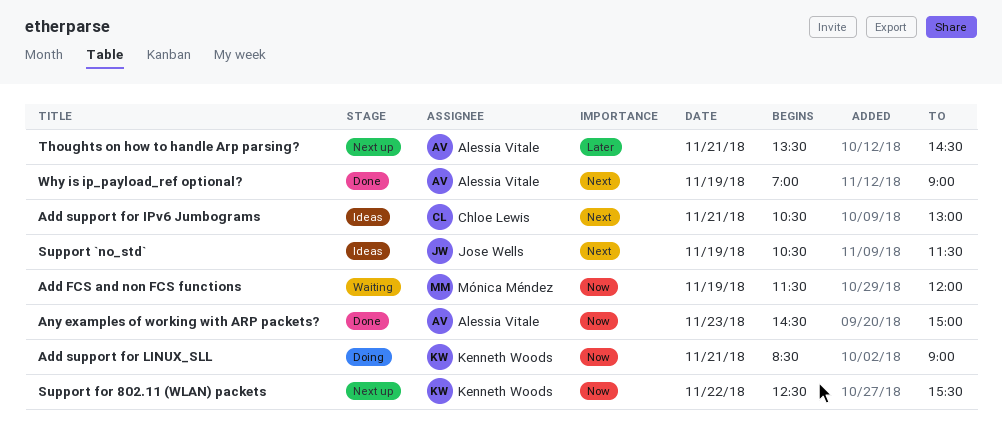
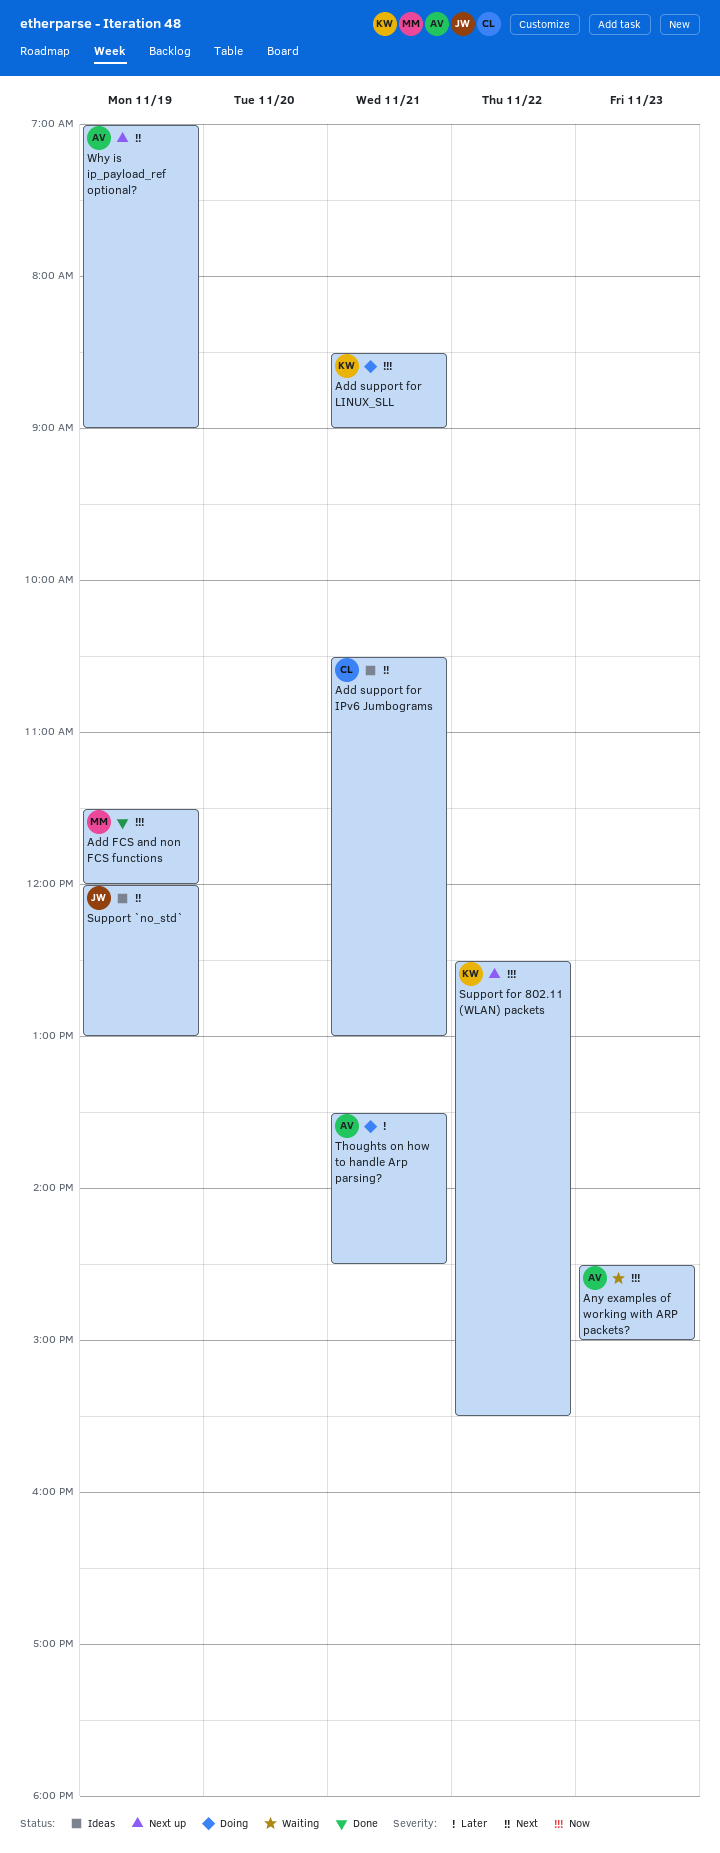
Add FCS and non FCS functions, status: Waiting -> Done
Any examples of working with ARP packets?, status: Done -> Waiting
Support `no_std`, begins: 10:30 -> 12:00
Support `no_std`, ends: 11:30 -> 13:00
Thoughts on how to handle Arp parsing?, status: Next up -> Doing
Why is ip_payload_ref optional?, status: Done -> Next up

